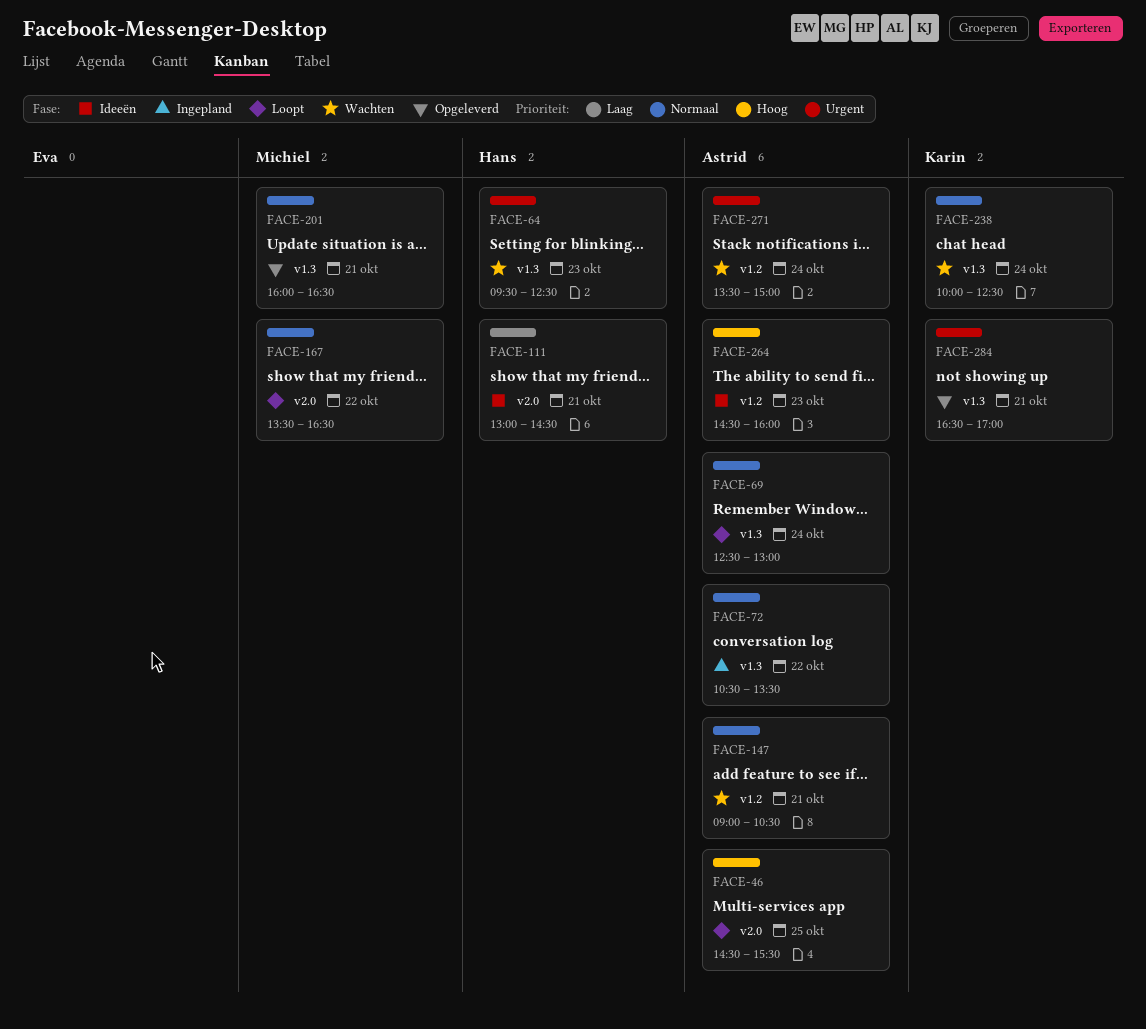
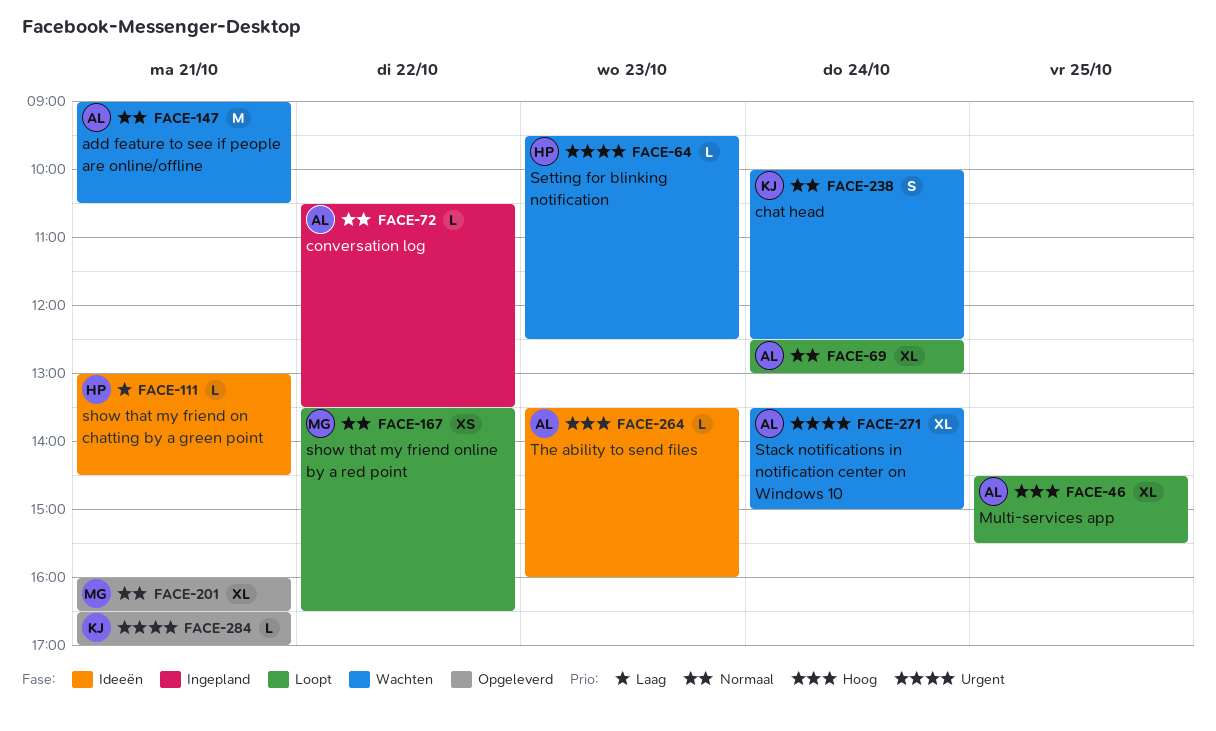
FACE-264, begins: 14:30 -> 13:30

